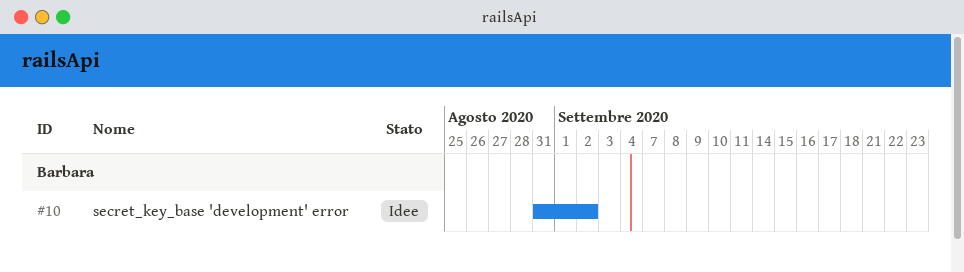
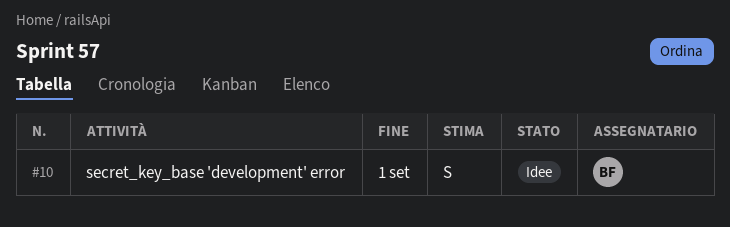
#10, due: Sep 2 -> Sep 1

